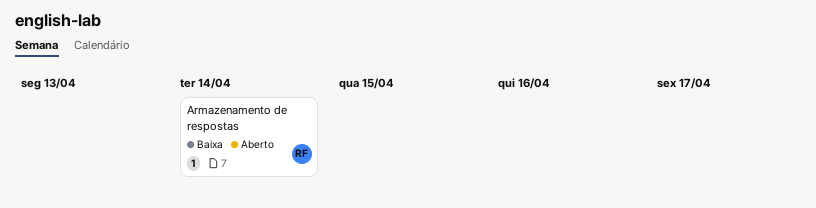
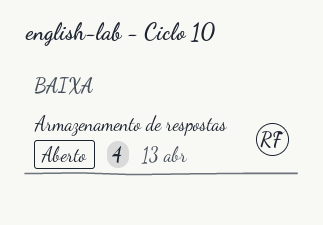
Armazenamento de respostas, estimate: 1 -> 4
Armazenamento de respostas, due: Apr 14 -> Apr 13

